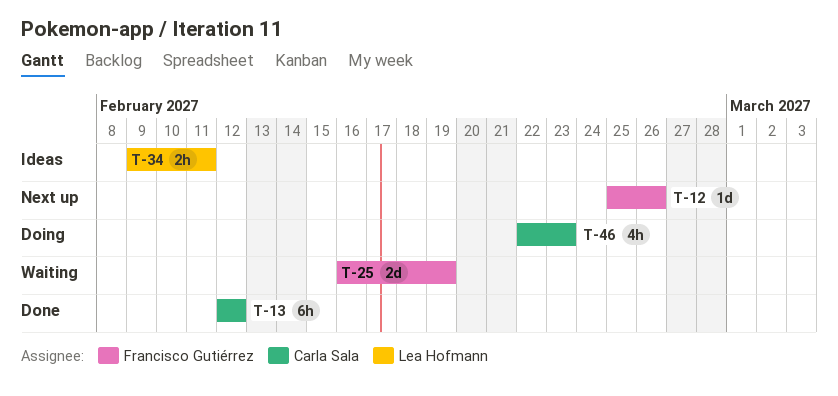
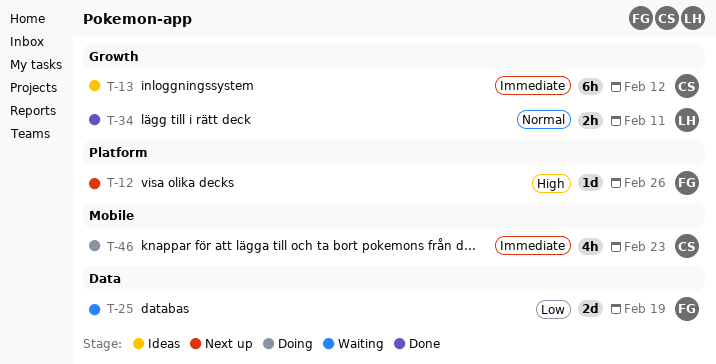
T-13, status: Done -> Ideas
T-34, status: Ideas -> Done

